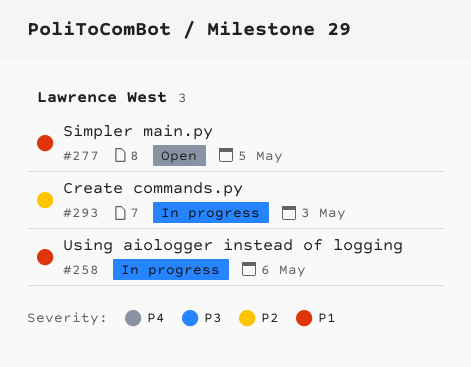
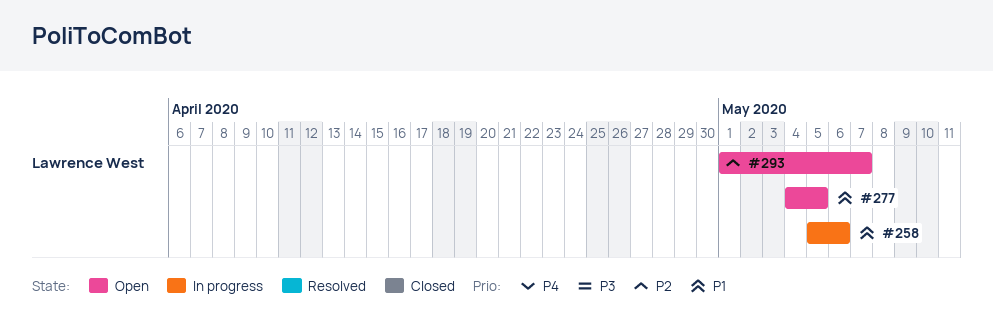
#293, status: In progress -> Open
#293, due: May 3 -> May 7

